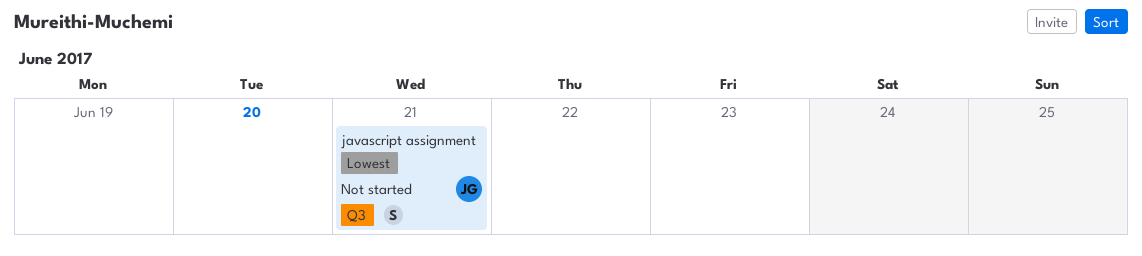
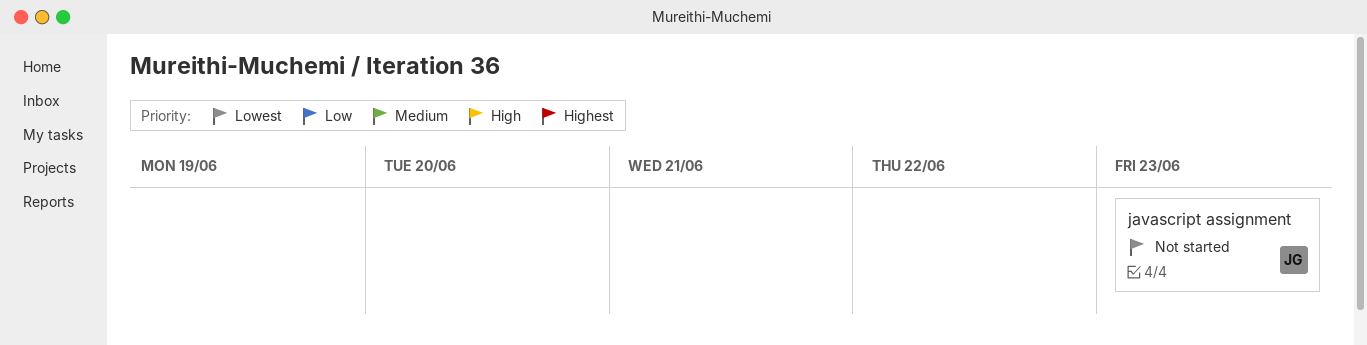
javascript assignment, due: Jun 21 -> Jun 23

